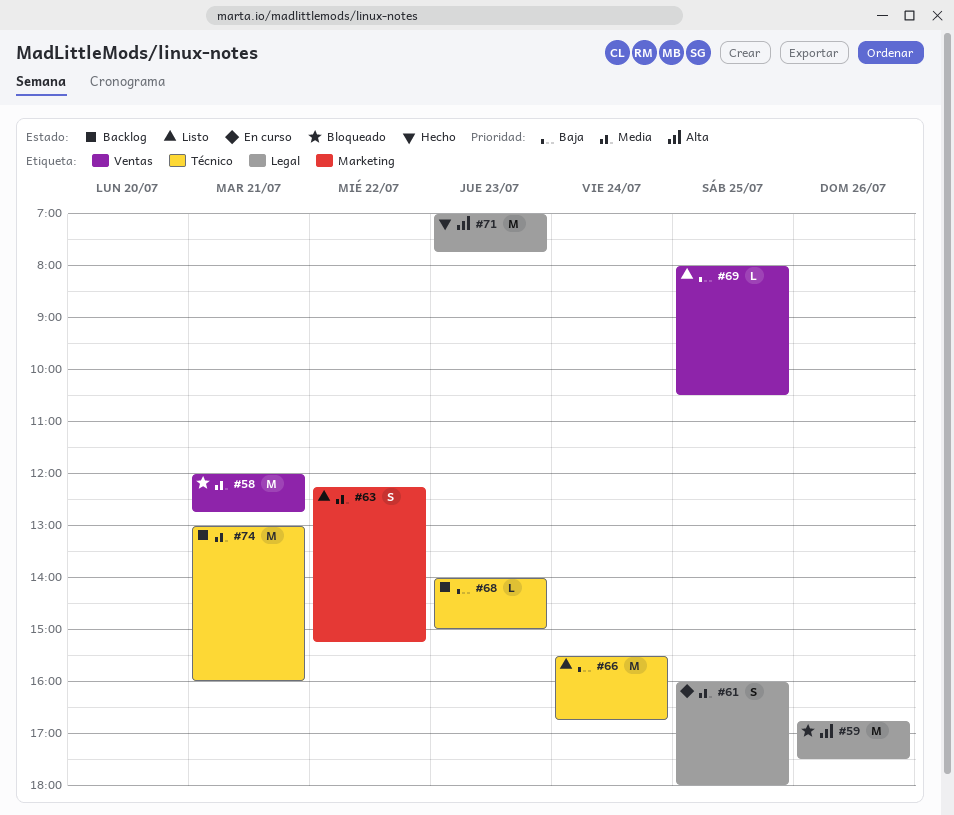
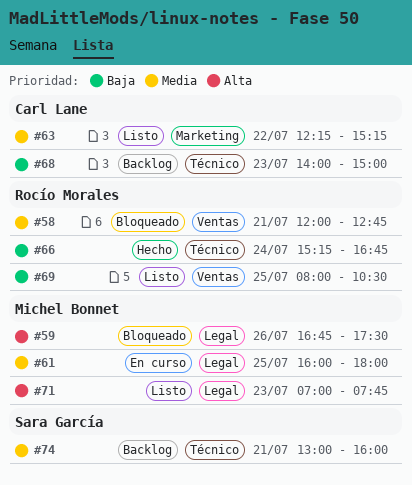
#66, status: Listo -> Hecho
#66, begins: 15:30 -> 15:15
#71, status: Hecho -> Listo

